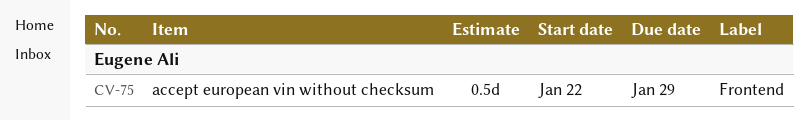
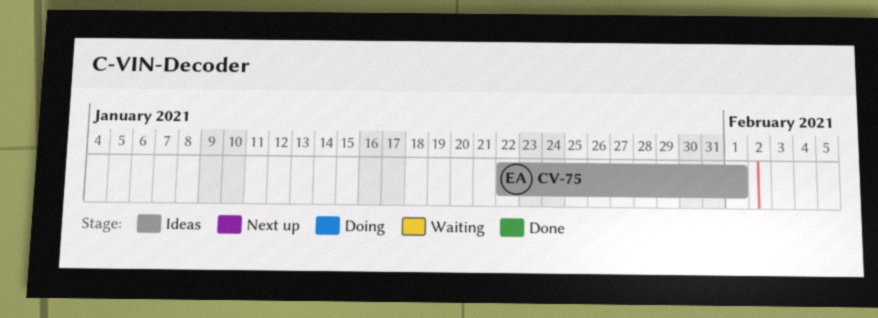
CV-75, due: Jan 29 -> Feb 1

